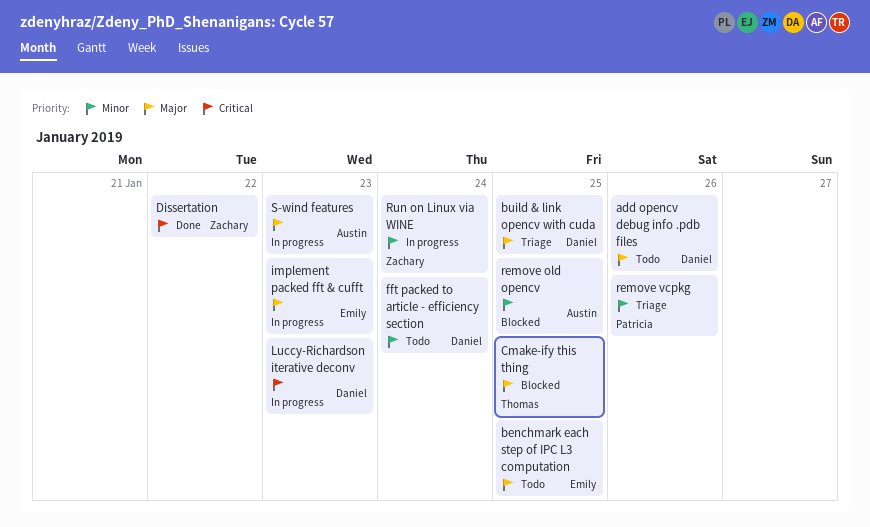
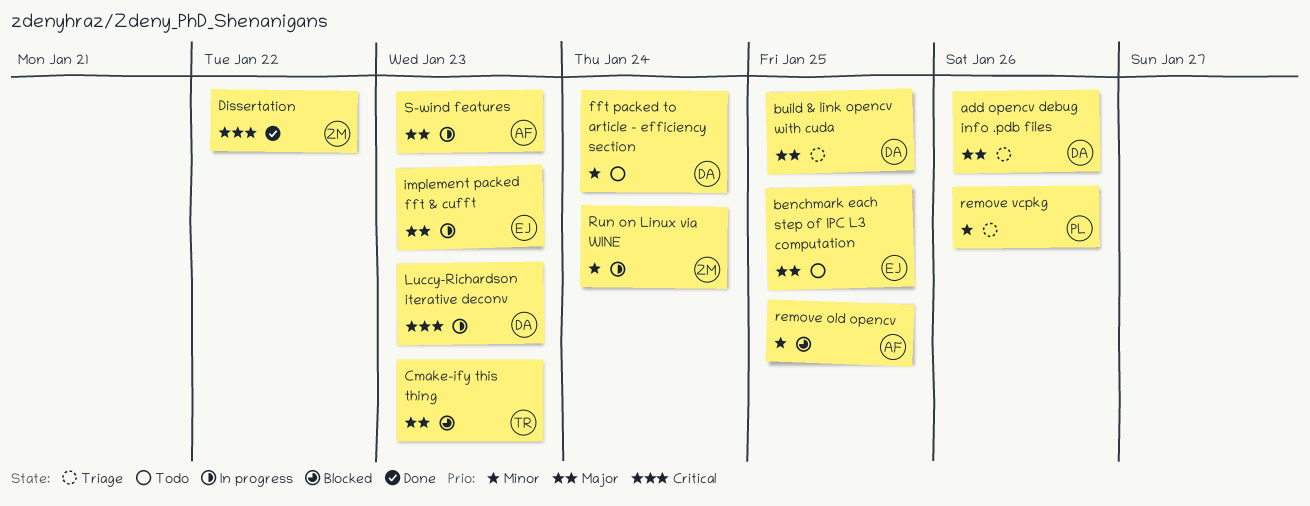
add opencv debug info .pdb files, status: Todo -> Triage
Cmake-ify this thing, due: Jan 25 -> Jan 23

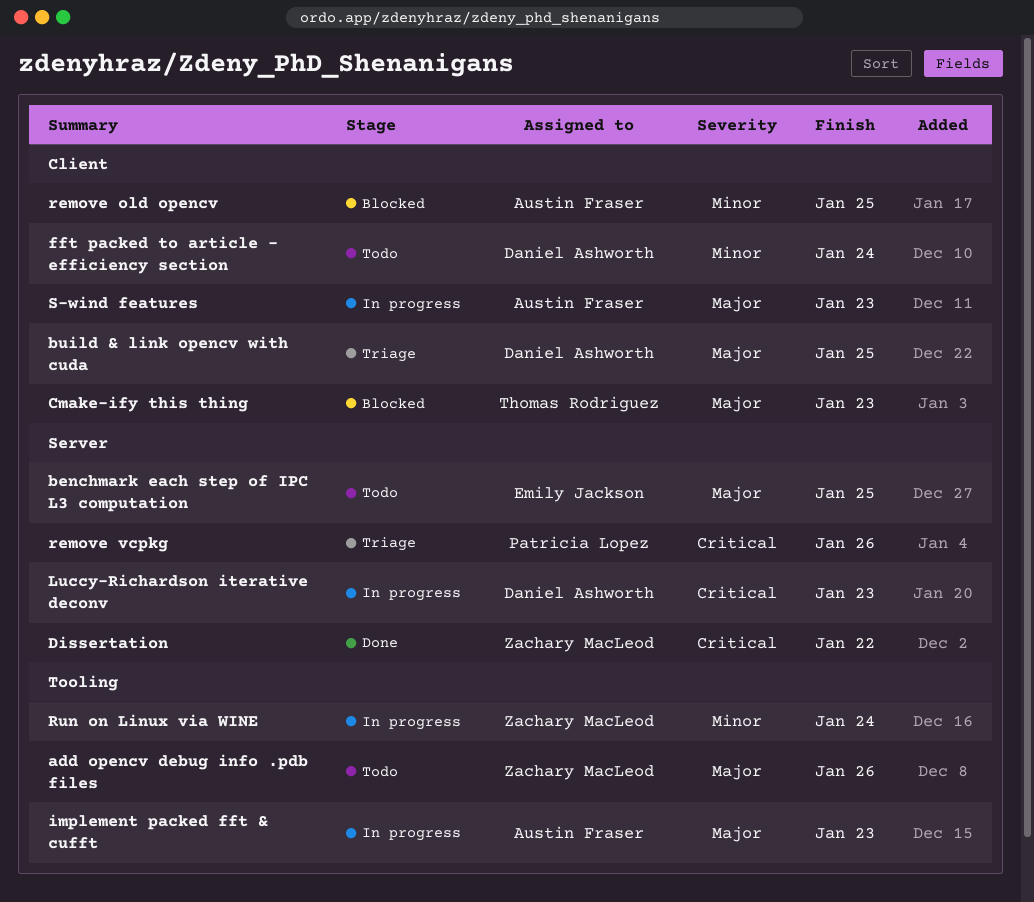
add opencv debug info .pdb files, status: Triage -> Todo
add opencv debug info .pdb files, owner: Daniel Ashworth -> Zachary MacLeod
implement packed fft & cufft, owner: Emily Jackson -> Austin Fraser
remove vcpkg, priority: Minor -> Critical

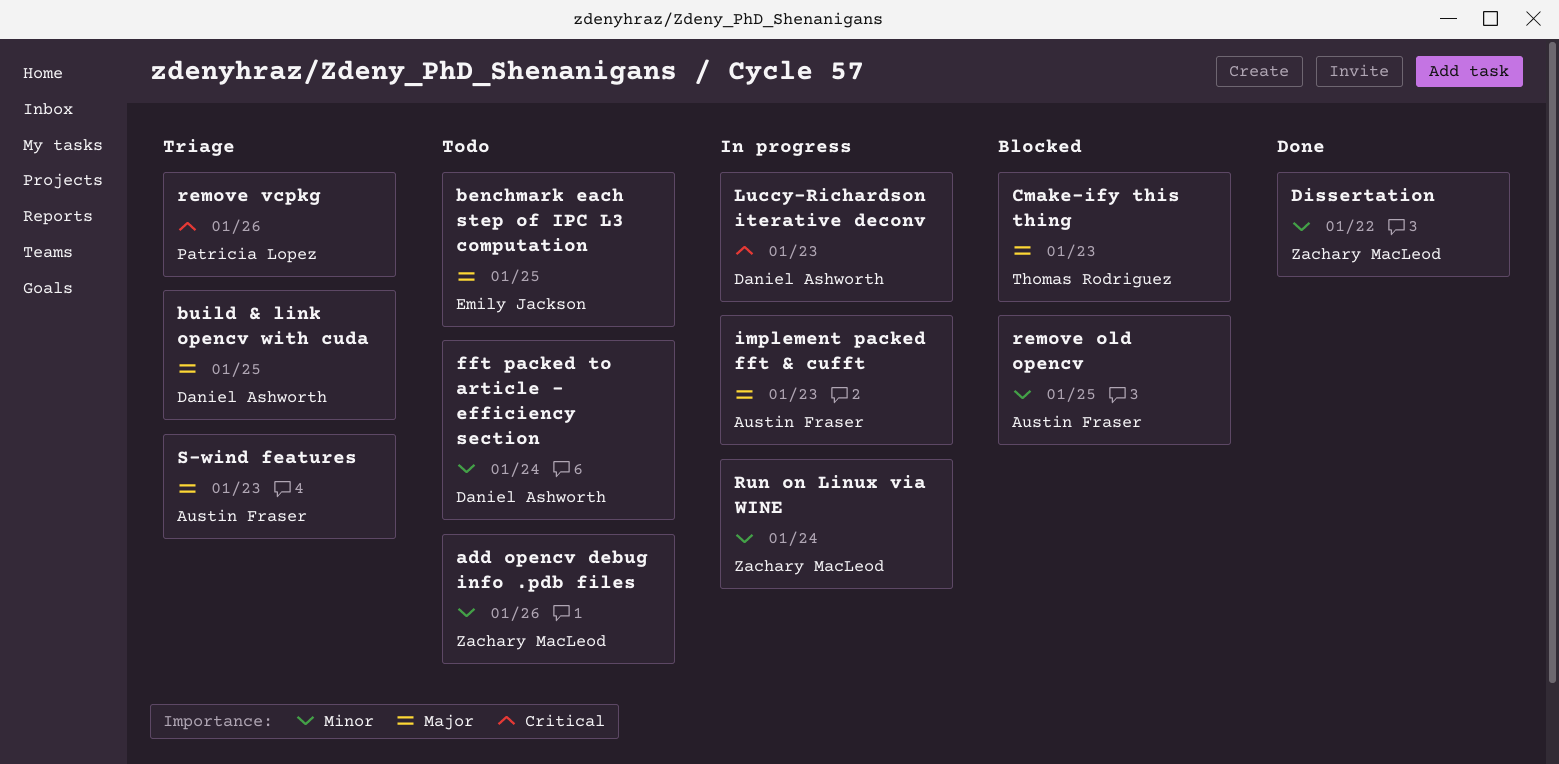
add opencv debug info .pdb files, priority: Major -> Minor
Dissertation, priority: Critical -> Minor
S-wind features, status: In progress -> Triage

